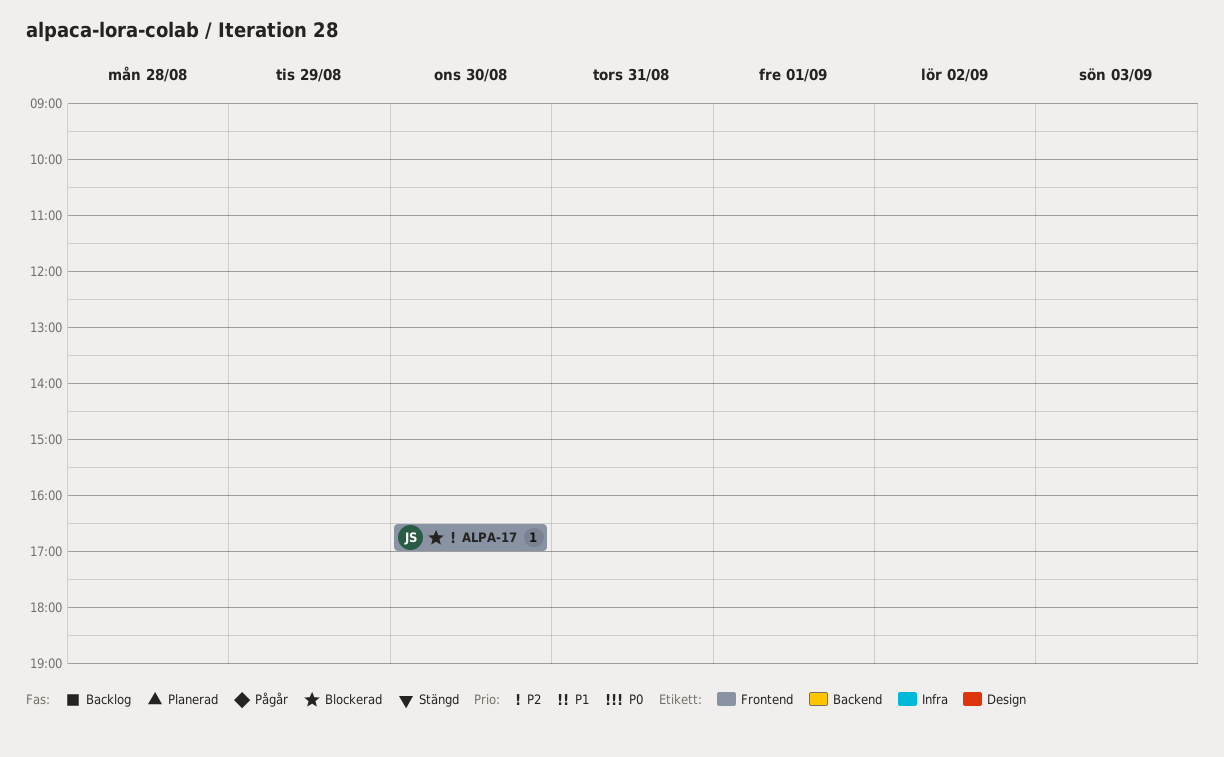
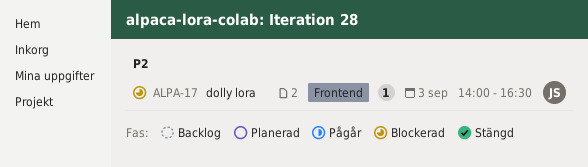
ALPA-17, day: Aug 30 -> Sep 3
ALPA-17, begins: 16:30 -> 14:00
ALPA-17, ends: 17:00 -> 16:30

